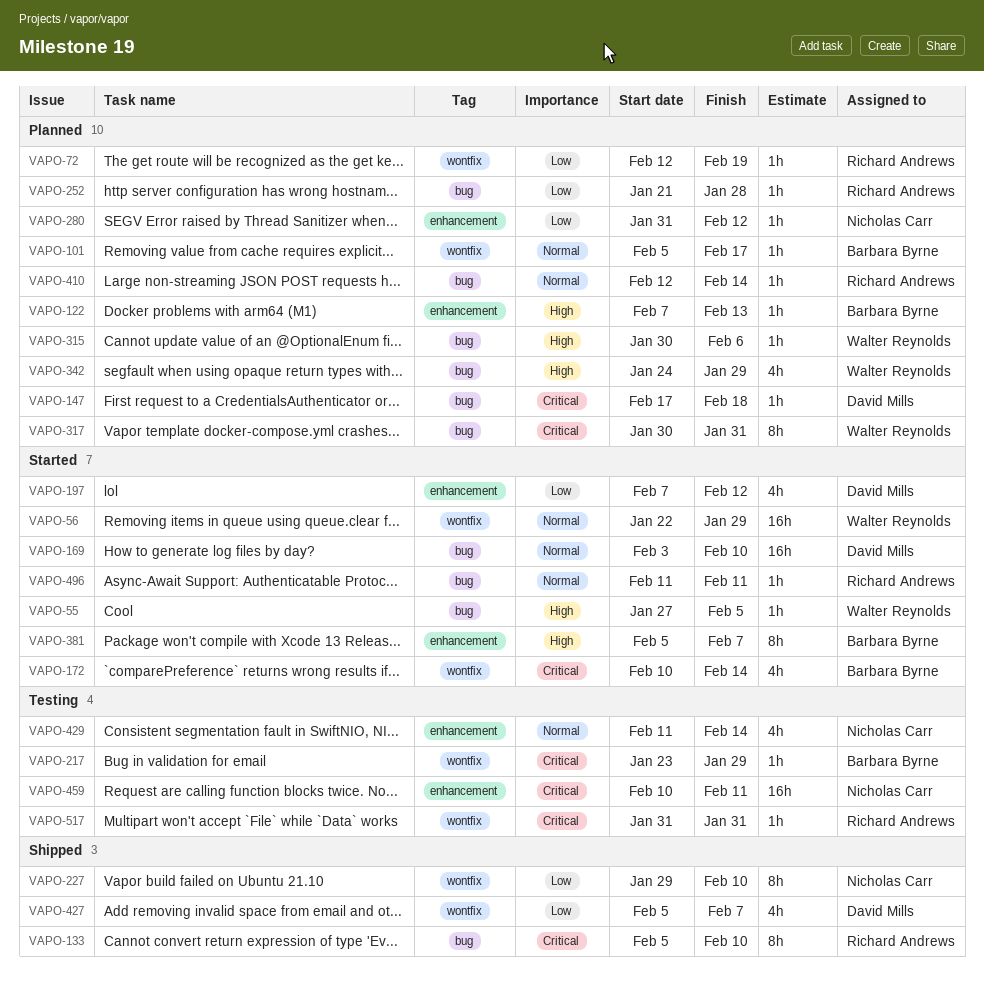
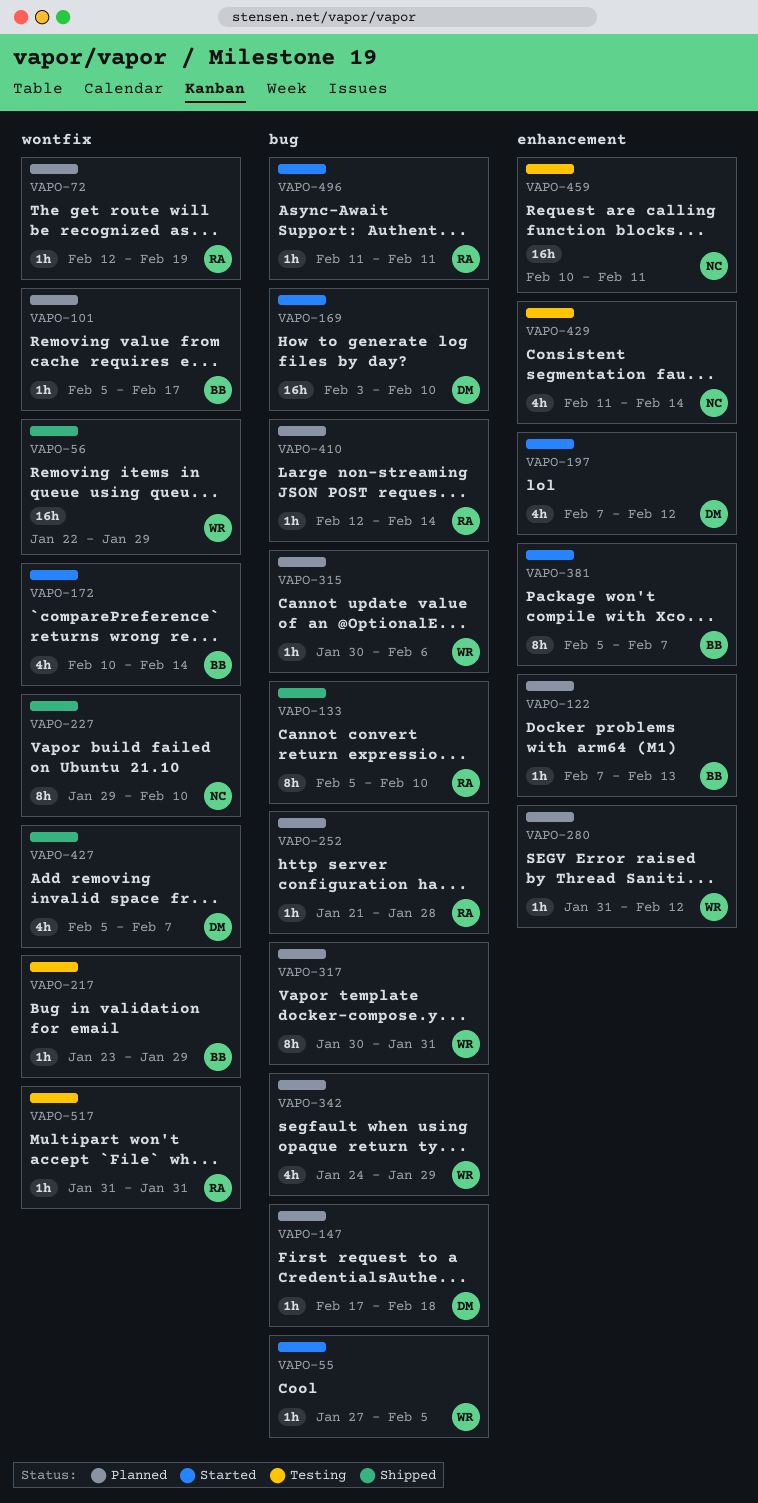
VAPO-56, status: Started -> Shipped
VAPO-280, owner: Nicholas Carr -> Walter Reynolds

